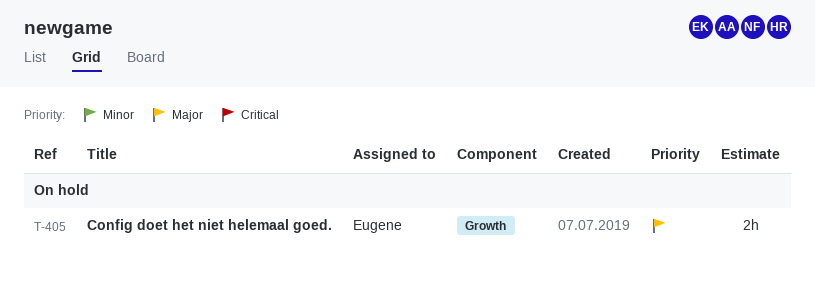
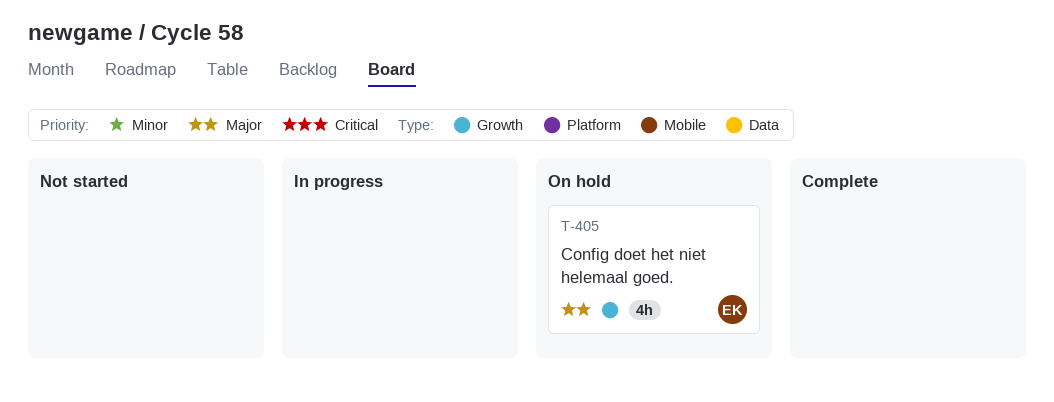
T-405, estimate: 2h -> 4h

